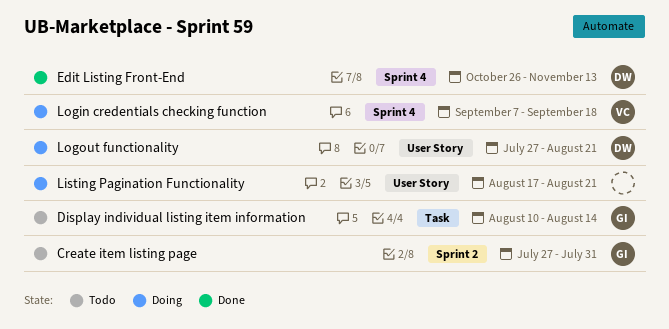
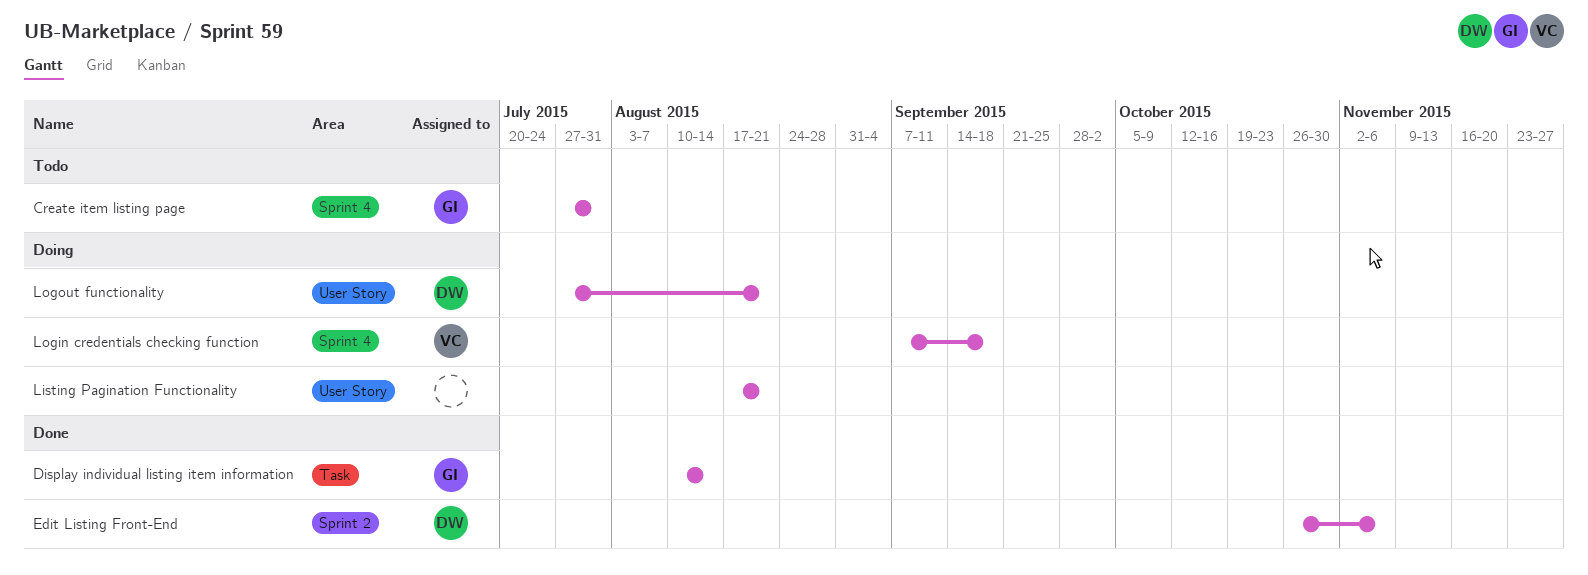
Create item listing page, label: Sprint 2 -> Sprint 4
Display individual listing item information, status: Todo -> Done
Edit Listing Front-End, label: Sprint 4 -> Sprint 2
Edit Listing Front-End, due: Nov 13 -> Nov 6

